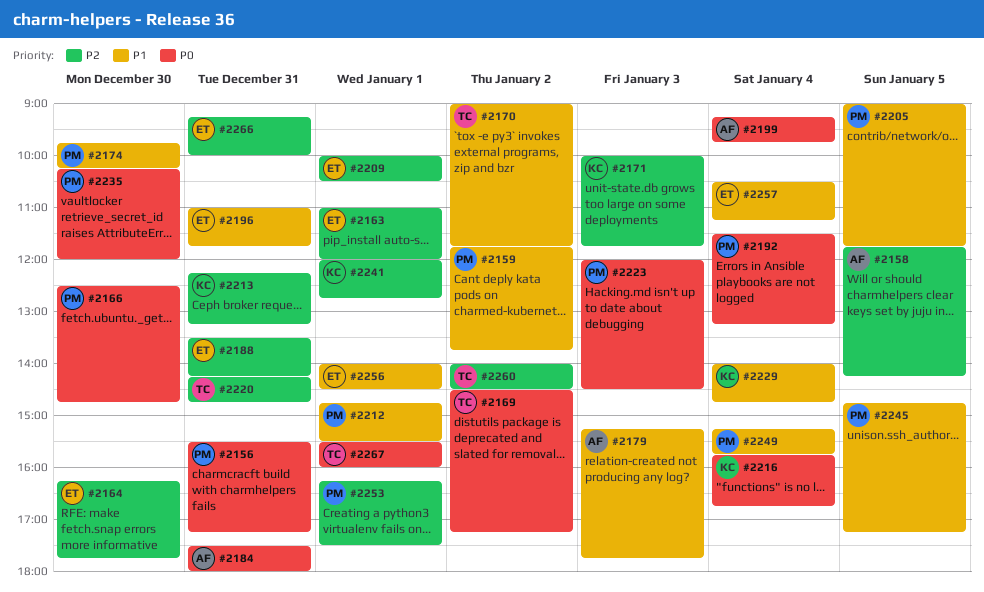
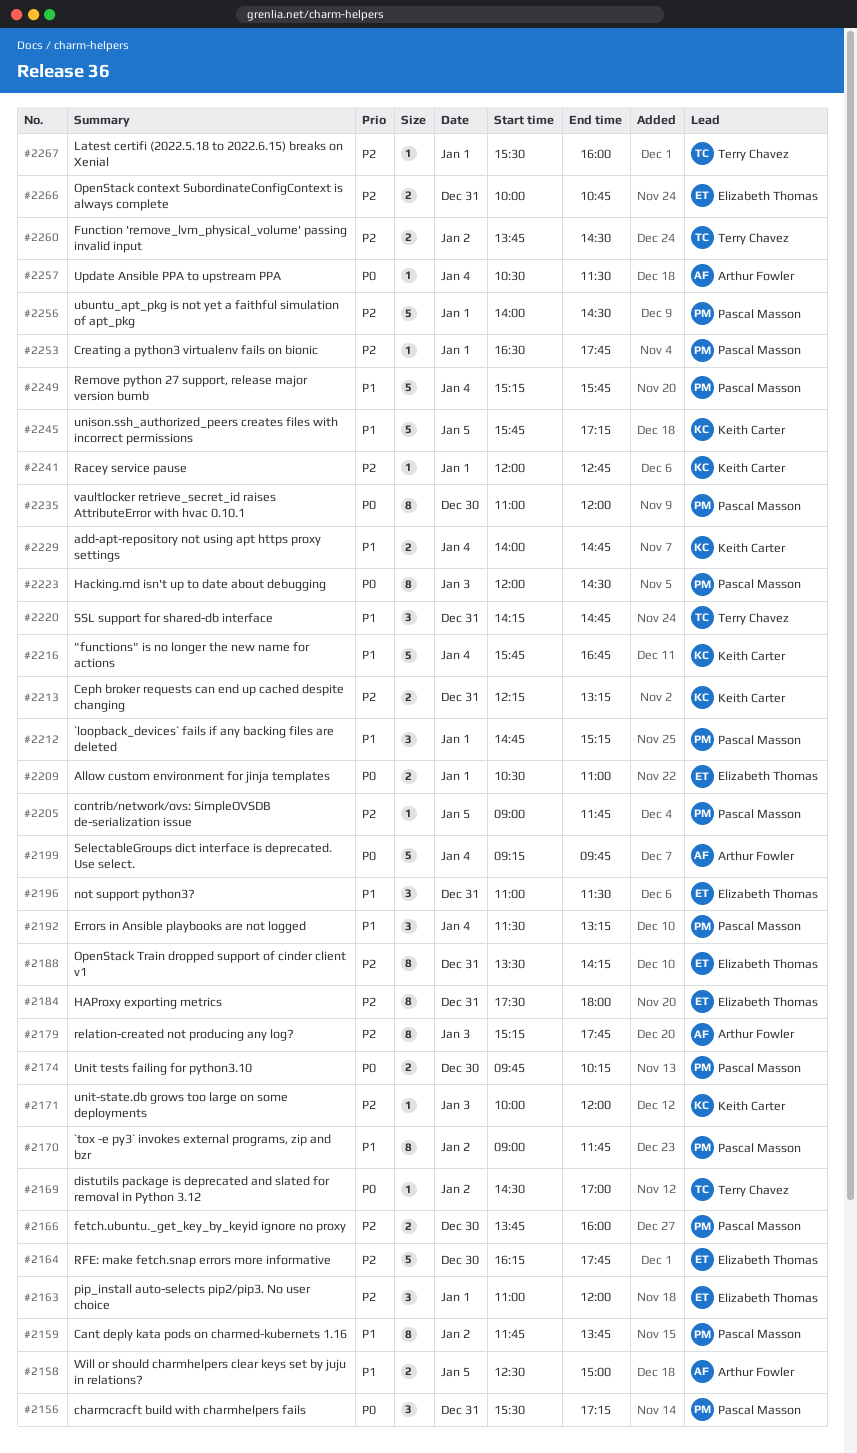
#2158, priority: P2 -> P1
#2158, begins: 11:45 -> 12:30
#2158, ends: 14:15 -> 15:00
#2166, priority: P0 -> P2
#2166, begins: 12:30 -> 13:45
#2166, ends: 14:45 -> 16:00
#2169, ends: 17:15 -> 17:00
#2170, owner: Terry Chavez -> Pascal Masson
#2171, ends: 11:45 -> 12:00
#2174, priority: P1 -> P0
#2179, priority: P1 -> P2
#2184, owner: Arthur Fowler -> Elizabeth Thomas
#2184, priority: P0 -> P2
#2192, priority: P0 -> P1
#2196, ends: 11:45 -> 11:30
#2205, priority: P1 -> P2
#2209, priority: P2 -> P0
#2209, begins: 10:00 -> 10:30
#2209, ends: 10:30 -> 11:00
#2212, ends: 15:30 -> 15:15
#2216, priority: P0 -> P1
#2220, priority: P2 -> P1
#2235, begins: 10:15 -> 11:00
#2245, owner: Pascal Masson -> Keith Carter
#2245, begins: 14:45 -> 15:45
#2253, begins: 16:15 -> 16:30
#2253, ends: 17:30 -> 17:45
#2256, owner: Elizabeth Thomas -> Pascal Masson
#2256, priority: P1 -> P2
#2257, owner: Elizabeth Thomas -> Arthur Fowler
#2257, priority: P1 -> P0
#2257, ends: 11:15 -> 11:30
#2260, begins: 14:00 -> 13:45
#2266, begins: 09:15 -> 10:00
#2266, ends: 10:00 -> 10:45
#2267, priority: P0 -> P2

